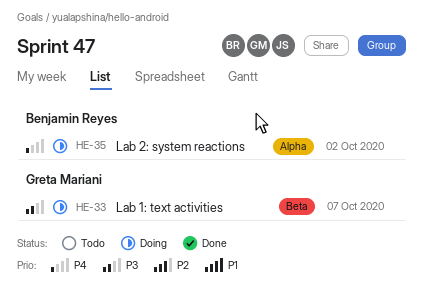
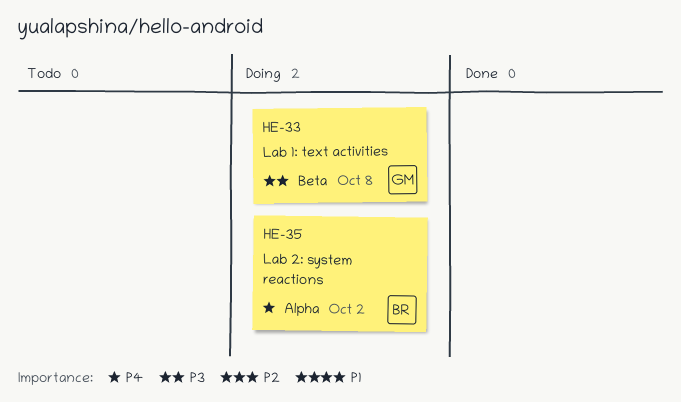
HE-33, due: Oct 7 -> Oct 8

